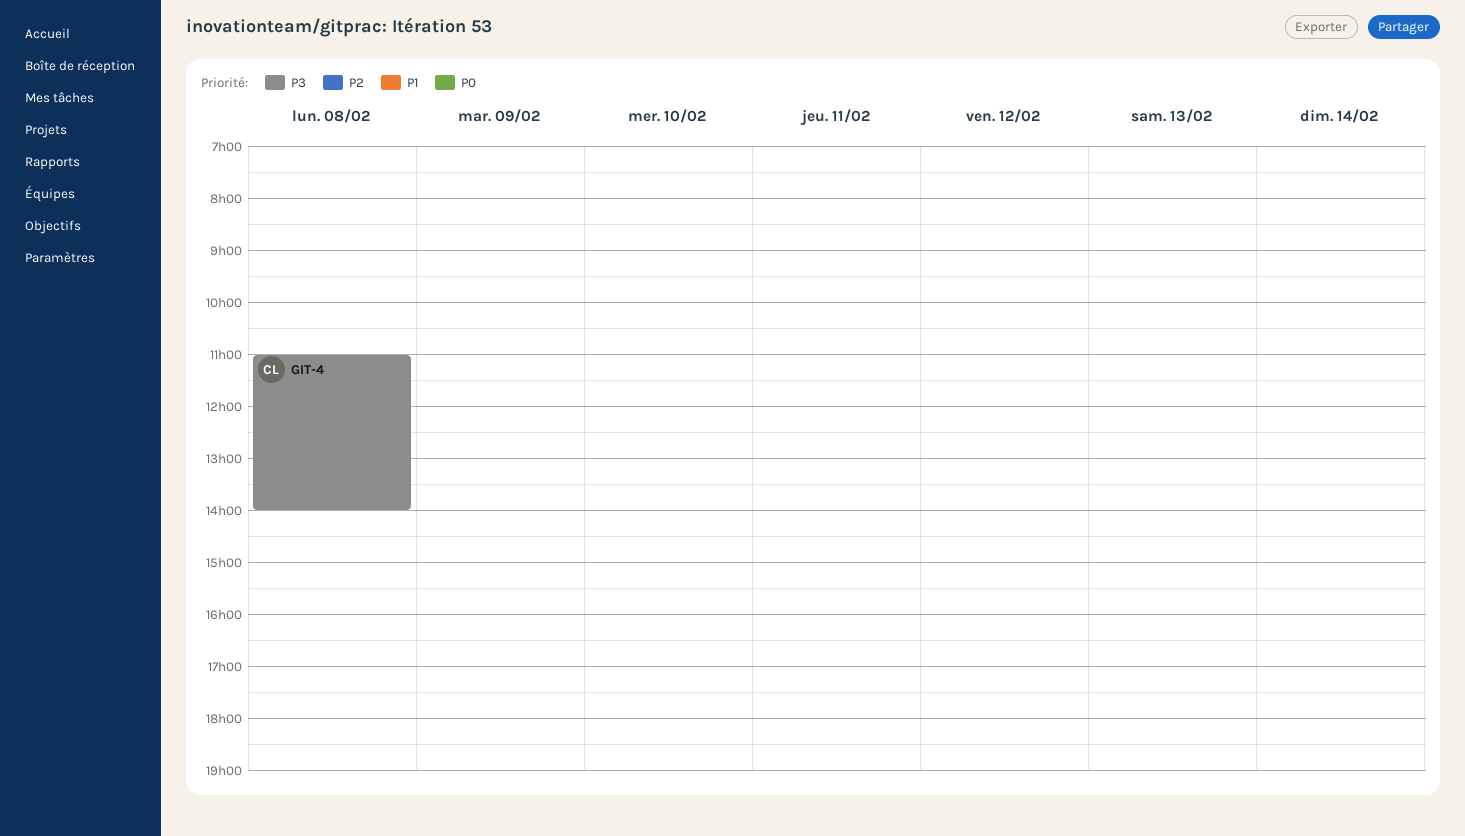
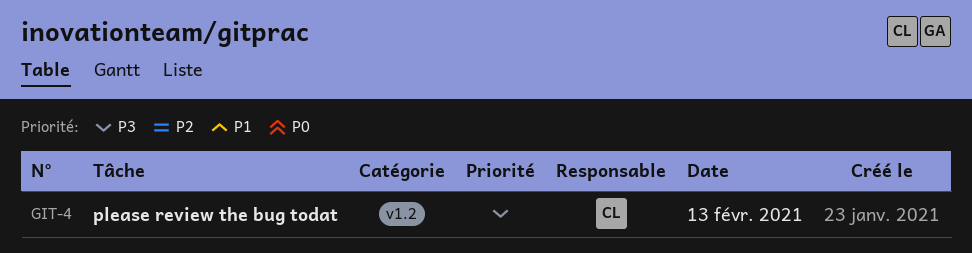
GIT-4, day: Feb 8 -> Feb 13

